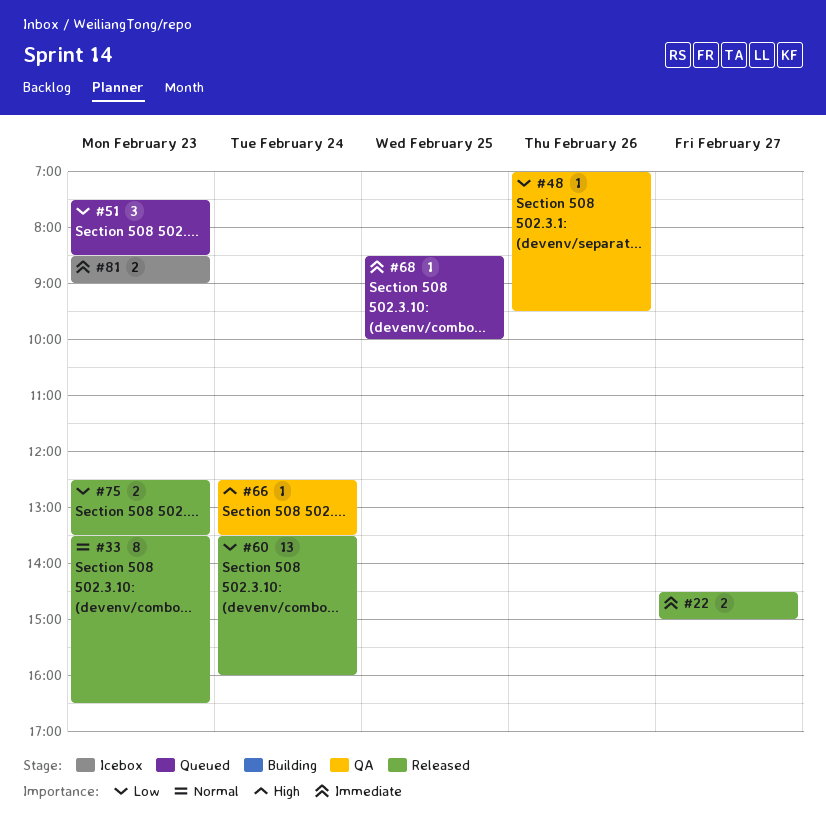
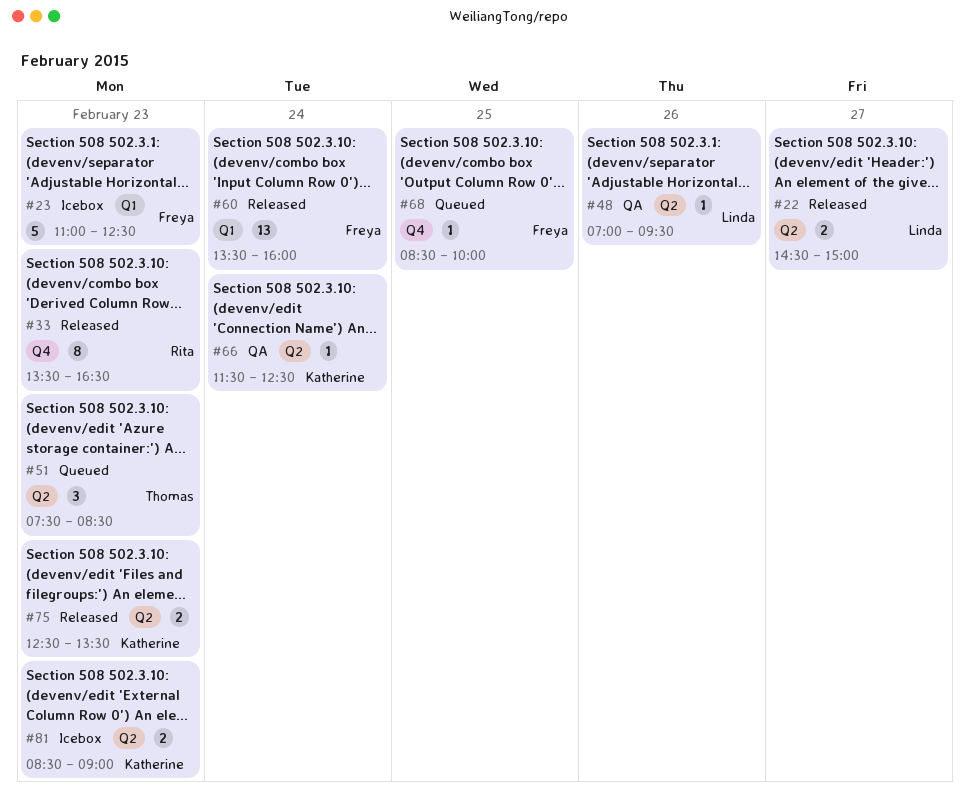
#23: none -> present
#66, begins: 12:30 -> 11:30
#66, ends: 13:30 -> 12:30

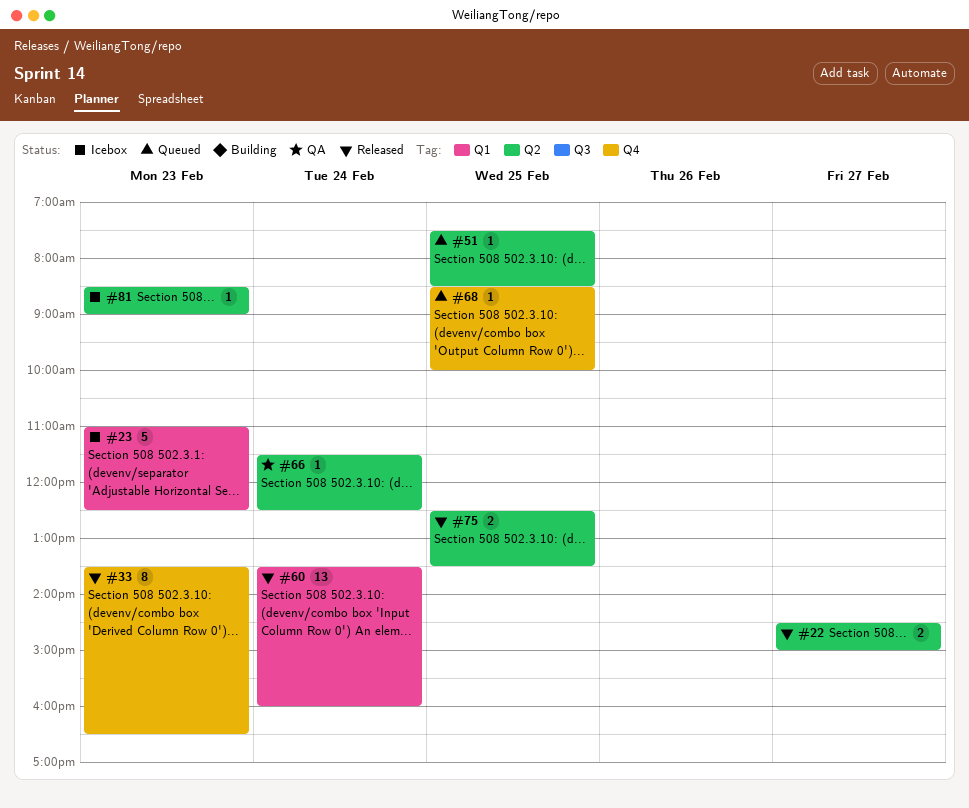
#48: present -> none
#51, estimate: 3 -> 1
#51, day: Feb 23 -> Feb 25
#75, day: Feb 23 -> Feb 25
#81, estimate: 2 -> 1

